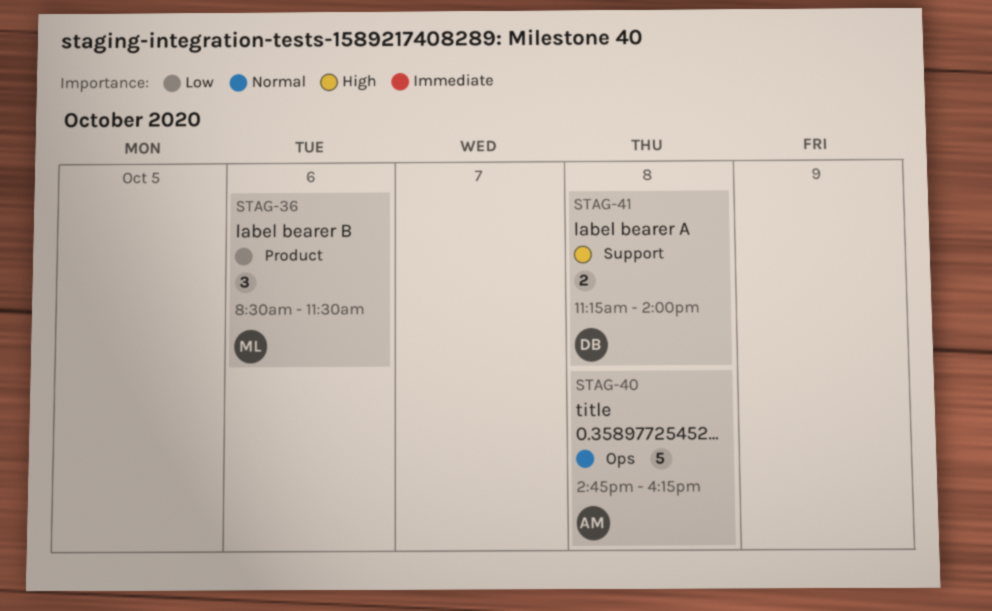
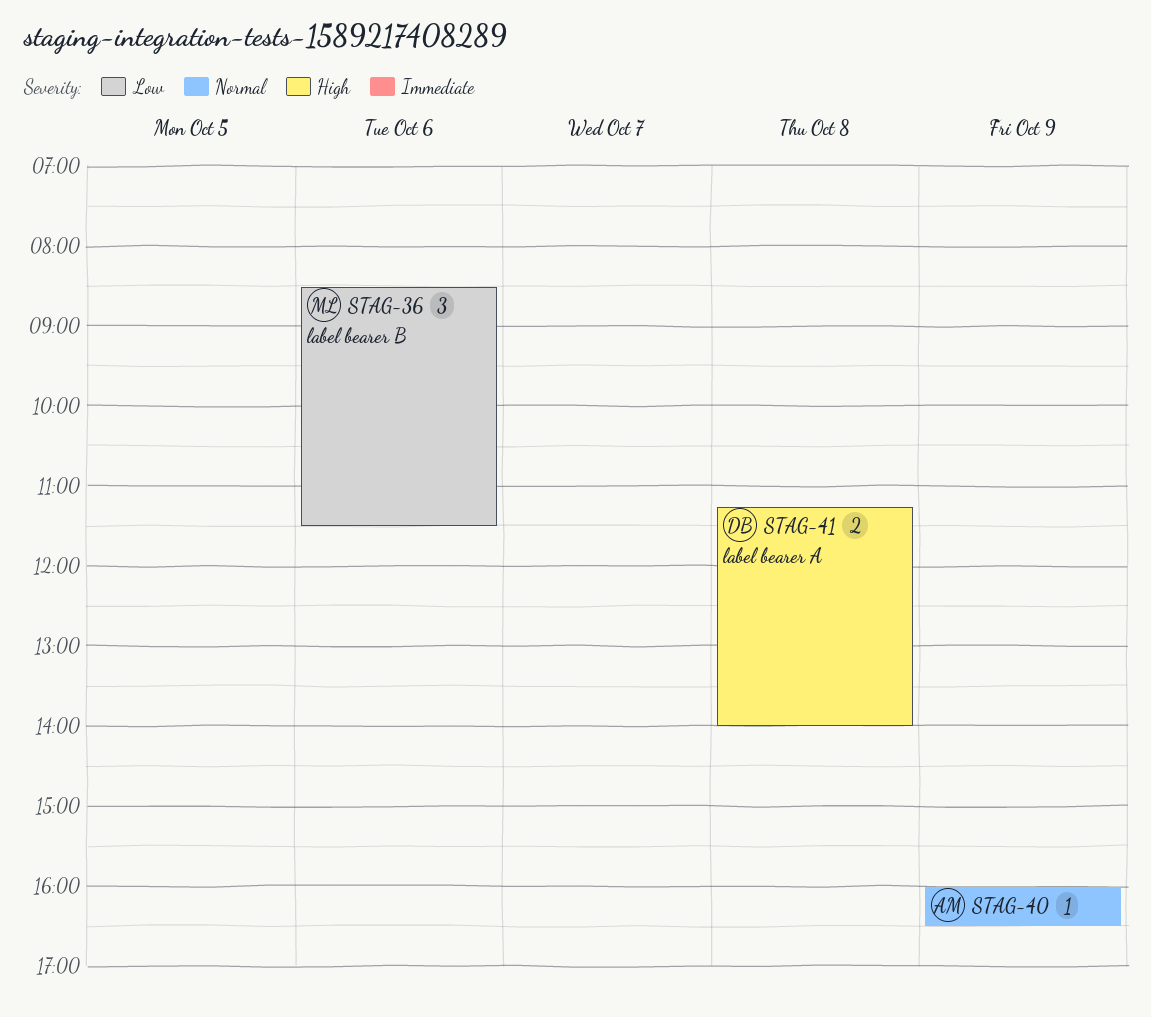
STAG-40, estimate: 5 -> 1
STAG-40, day: Oct 8 -> Oct 9
STAG-40, begins: 14:45 -> 16:00
STAG-40, ends: 16:15 -> 16:30

